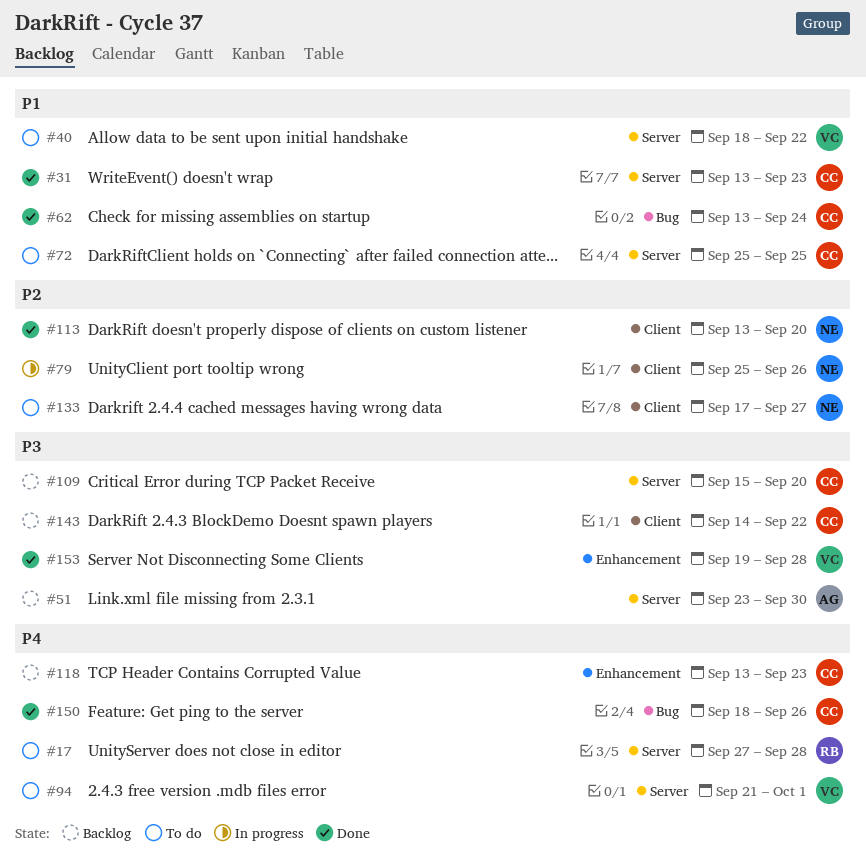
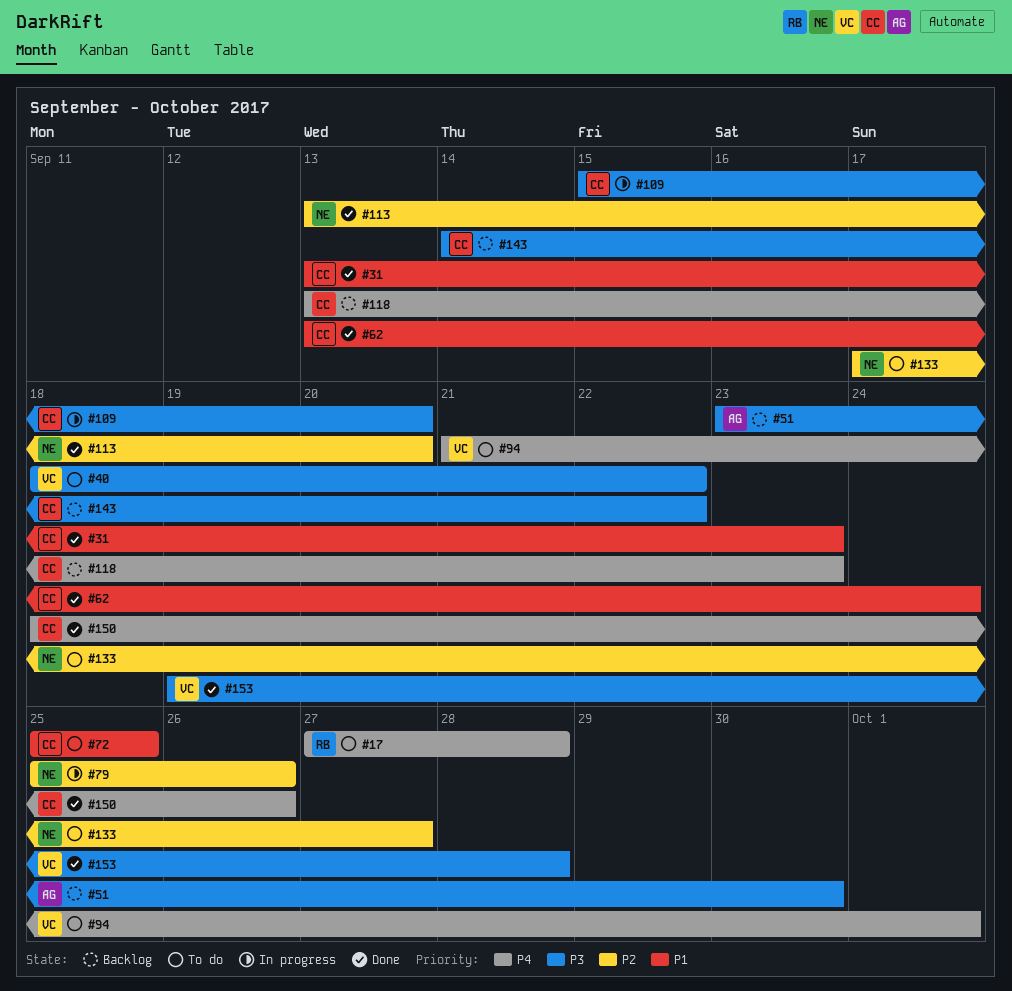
#40, priority: P1 -> P3
#109, status: Backlog -> In progress

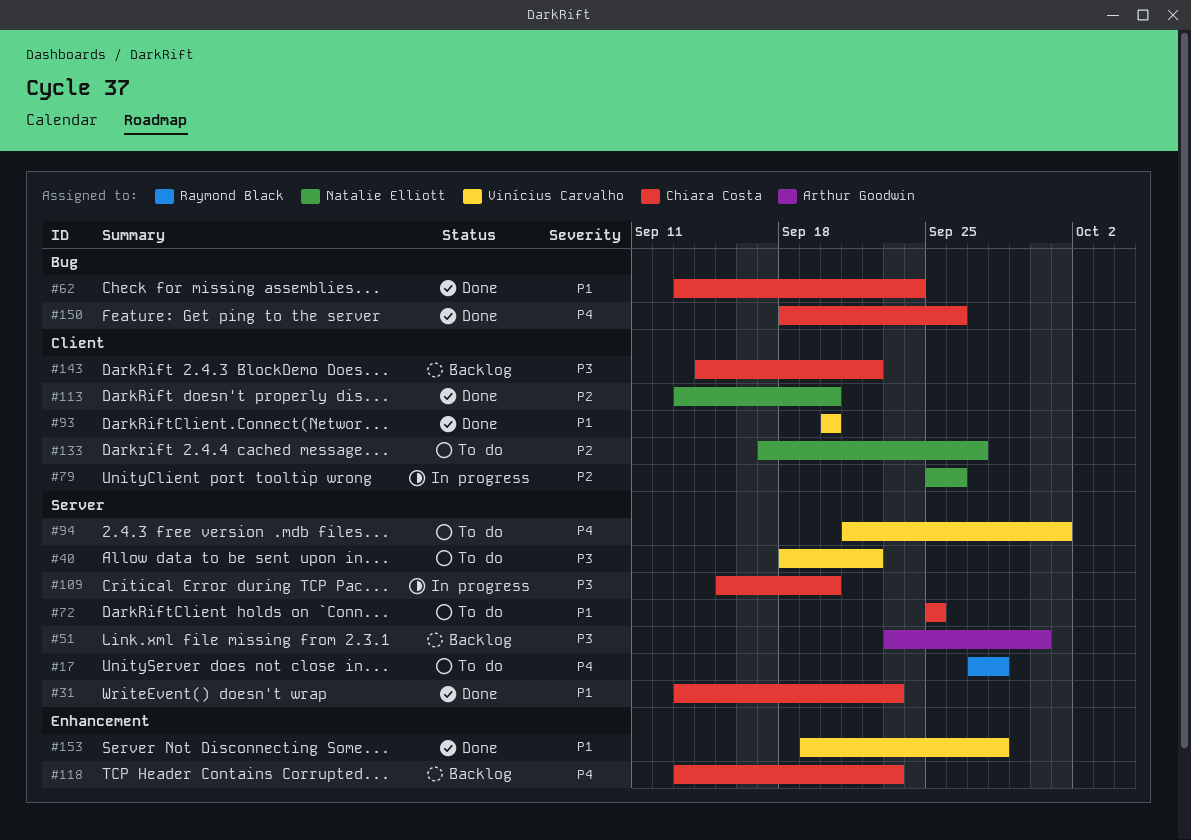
#93: none -> present
#153, priority: P3 -> P1

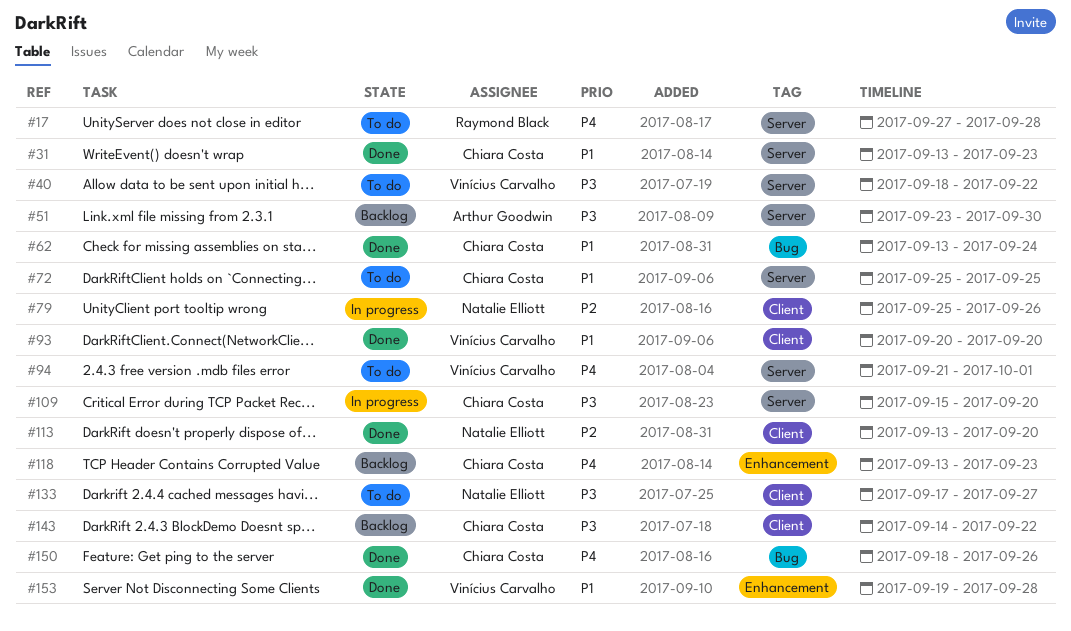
#133, priority: P2 -> P3

